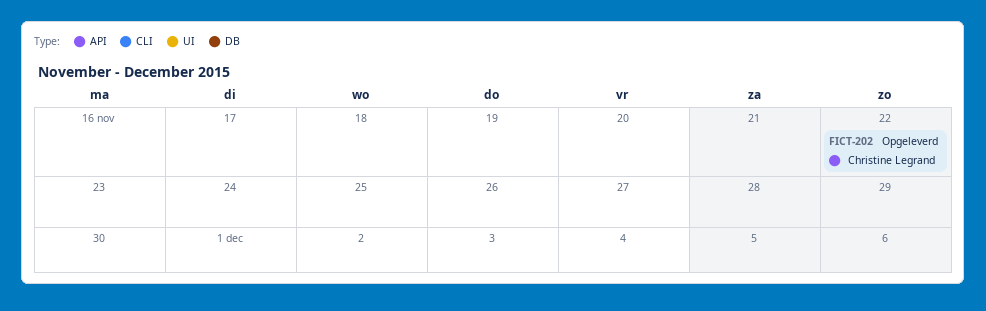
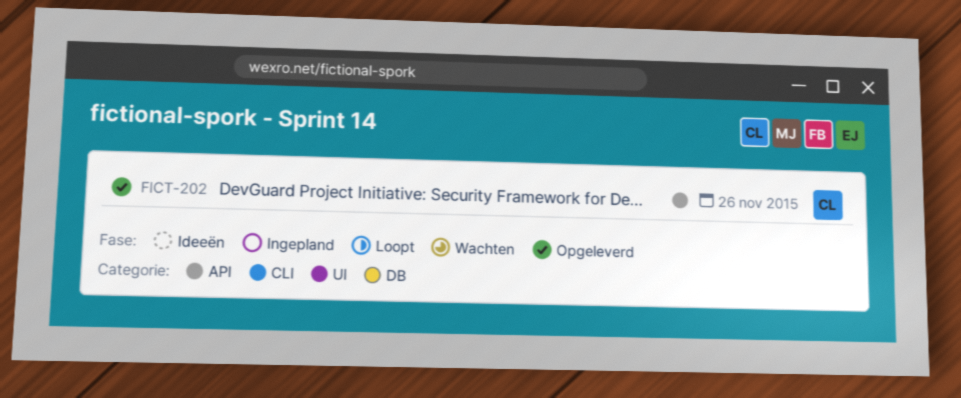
FICT-202, due: Nov 22 -> Nov 26

